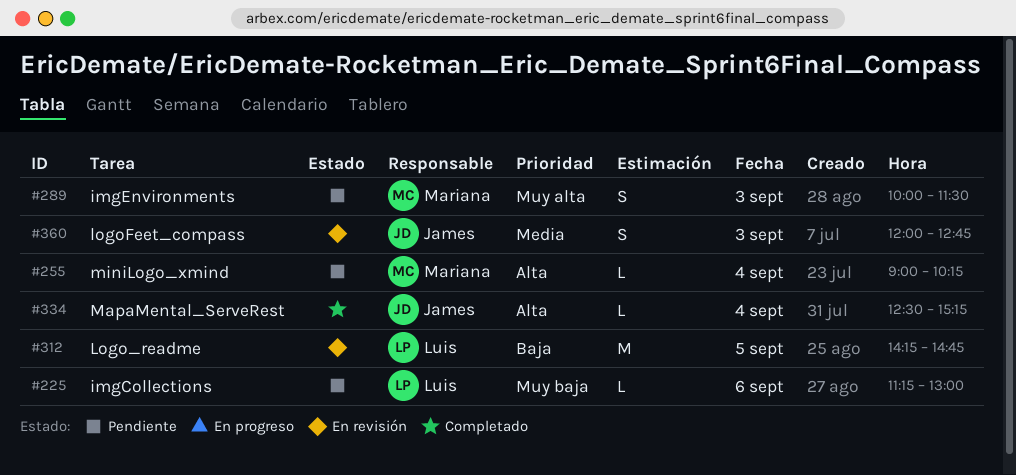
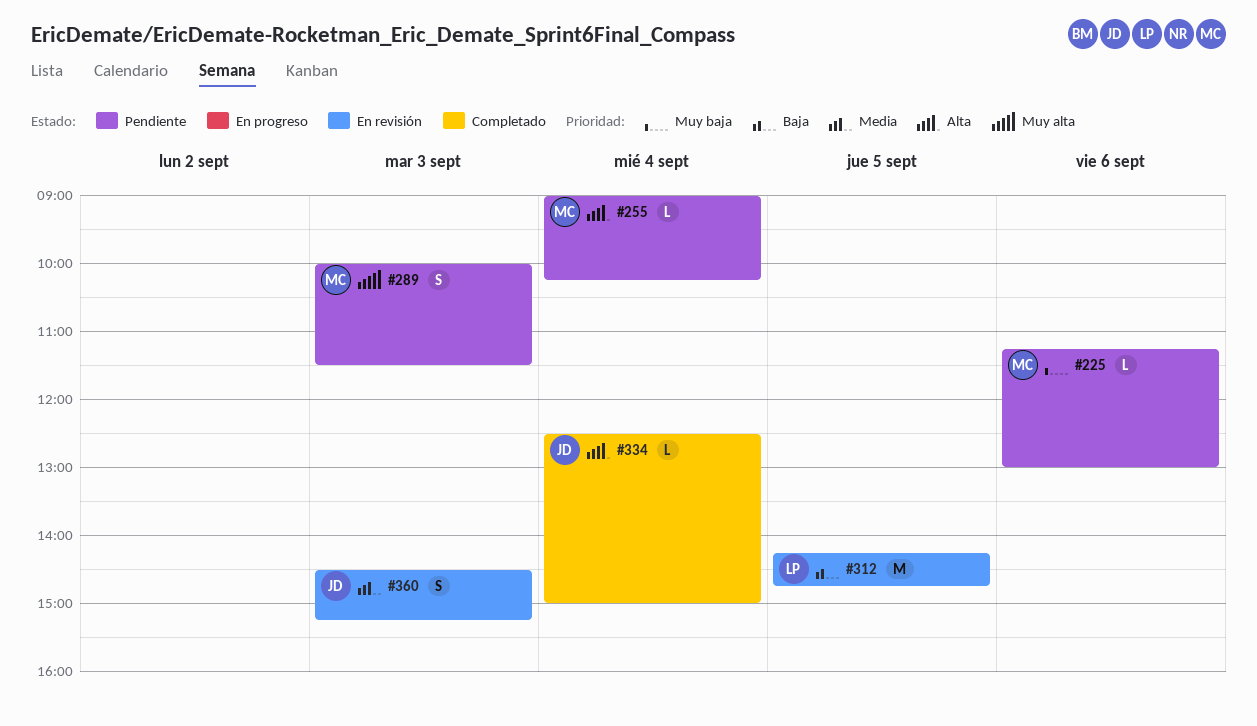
#225, owner: Luis -> Mariana
#334, ends: 15:15 -> 15:00
#360, begins: 12:00 -> 14:30
#360, ends: 12:45 -> 15:15

